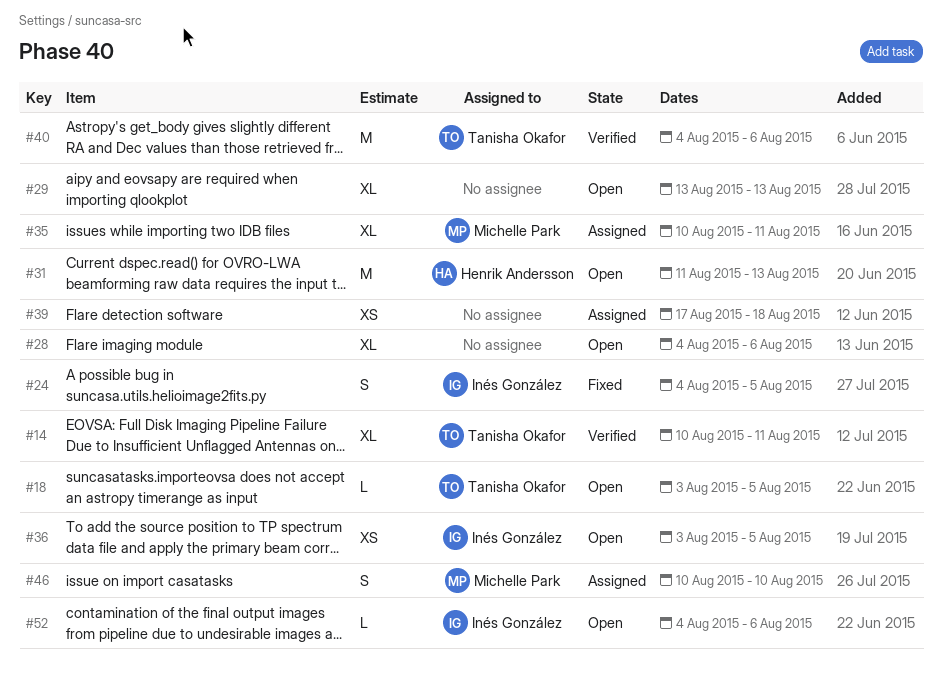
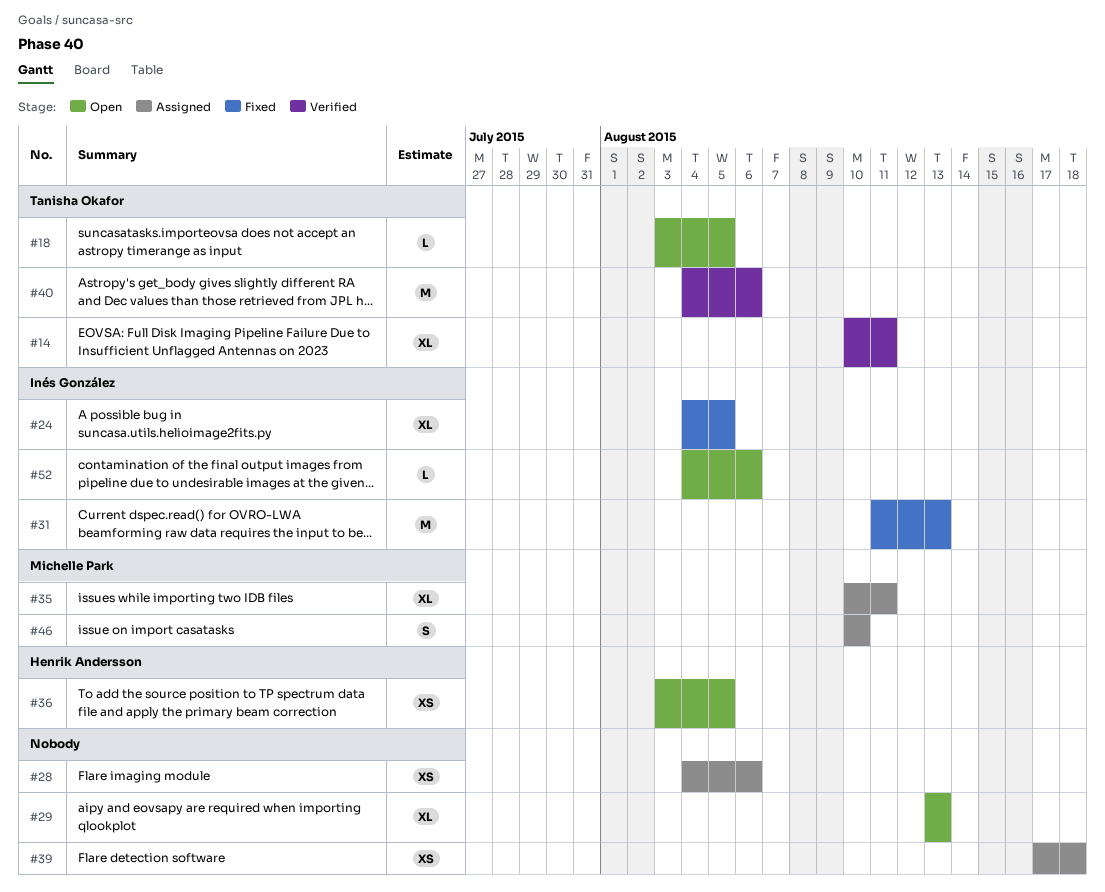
#24, estimate: S -> XL
#28, status: Open -> Assigned
#28, estimate: XL -> XS
#31, status: Open -> Fixed
#31, owner: Henrik Andersson -> Inés González
#36, owner: Inés González -> Henrik Andersson

